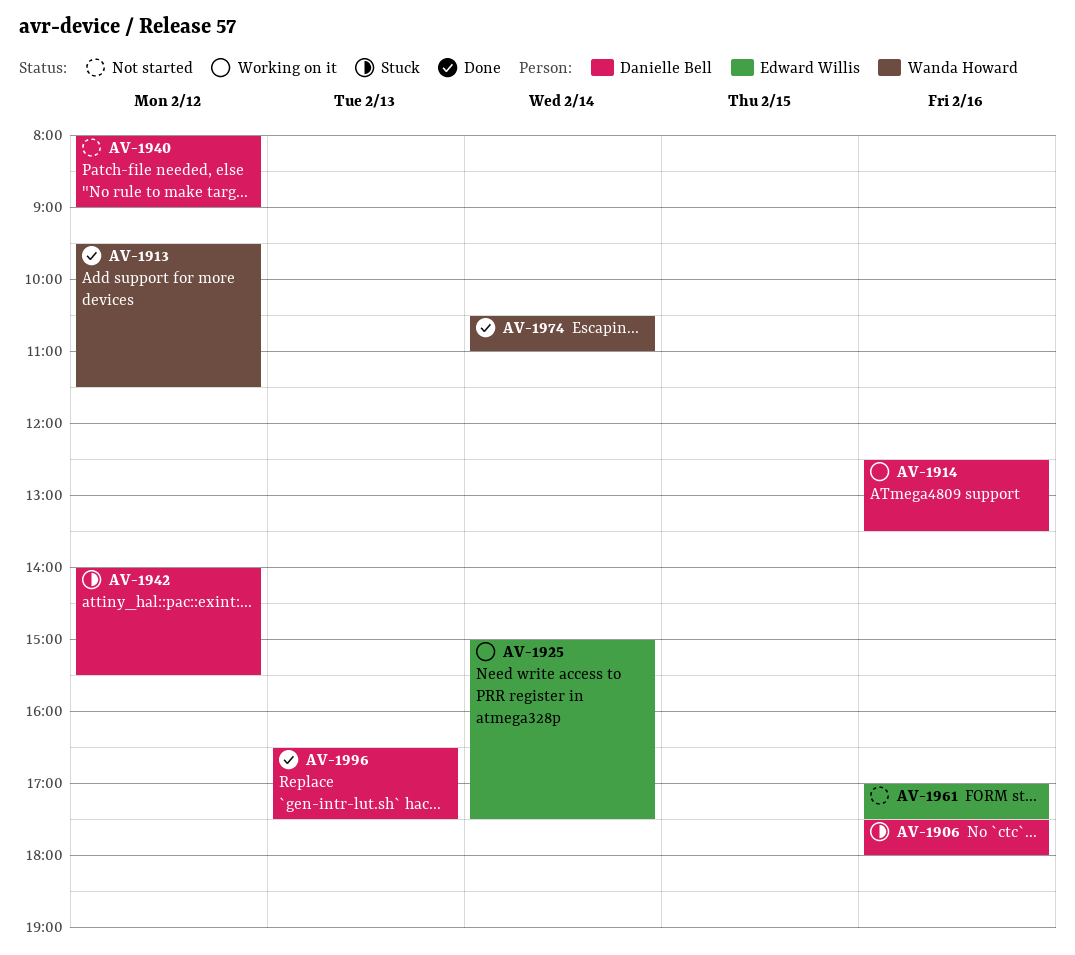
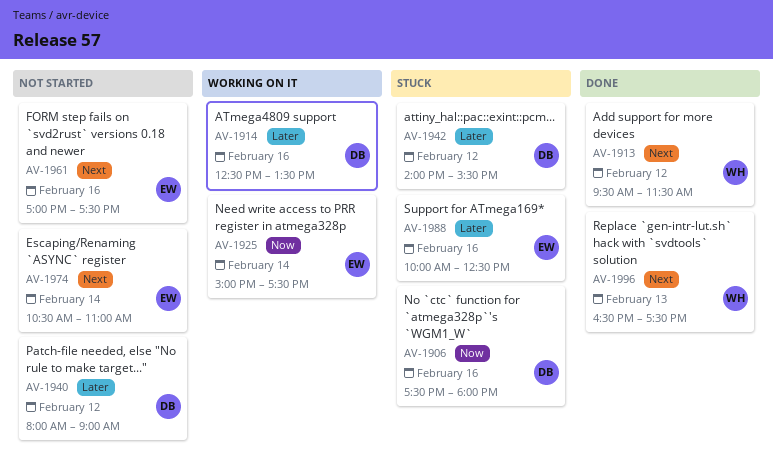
AV-1974, status: Done -> Not started
AV-1974, owner: Wanda Howard -> Edward Willis
AV-1988: none -> present
AV-1996, owner: Danielle Bell -> Wanda Howard

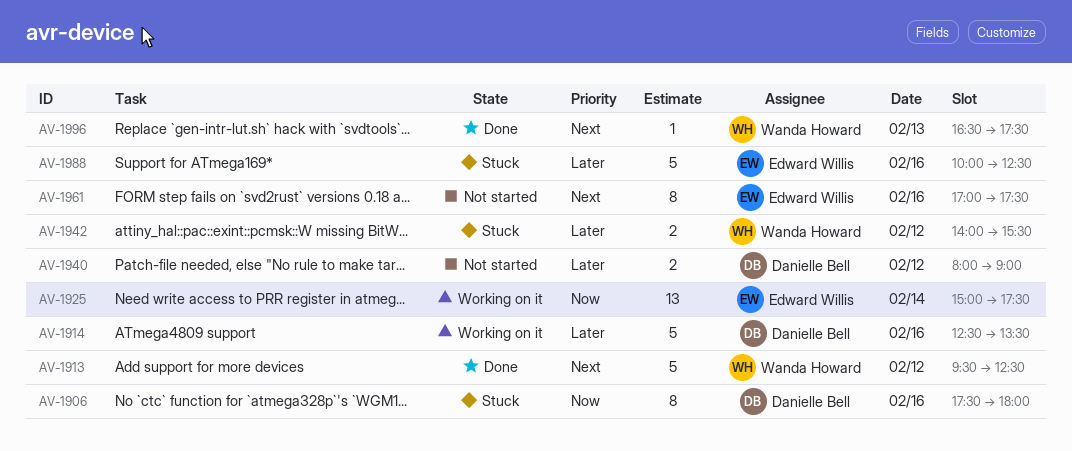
AV-1913, ends: 11:30 -> 12:30
AV-1942, owner: Danielle Bell -> Wanda Howard
AV-1974: present -> none

